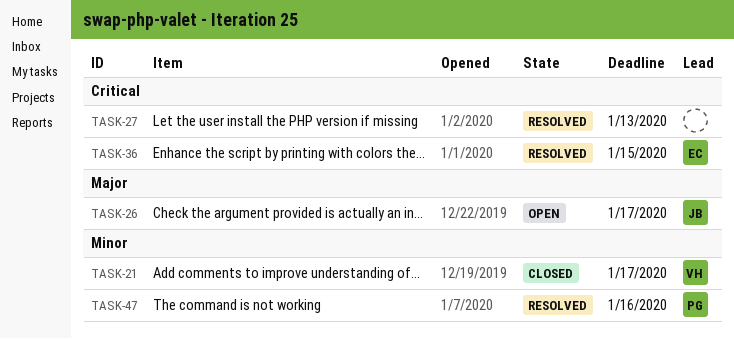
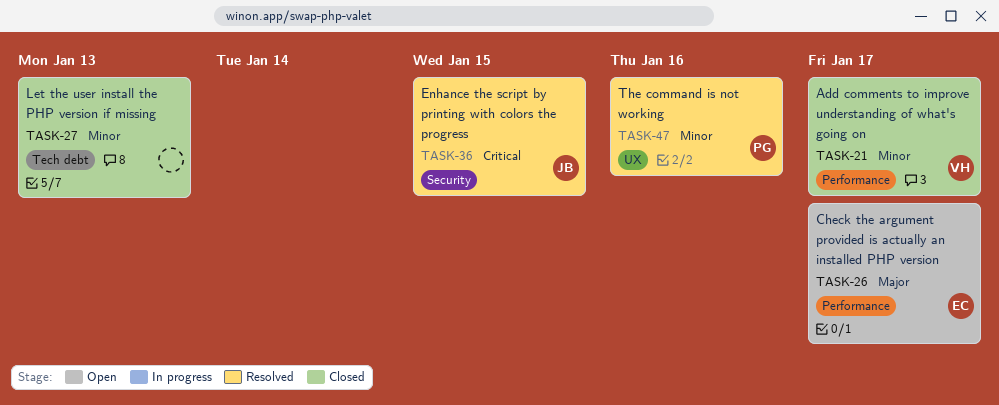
TASK-26, owner: JB -> EC
TASK-27, status: Resolved -> Closed
TASK-27, priority: Critical -> Minor
TASK-36, owner: EC -> JB

